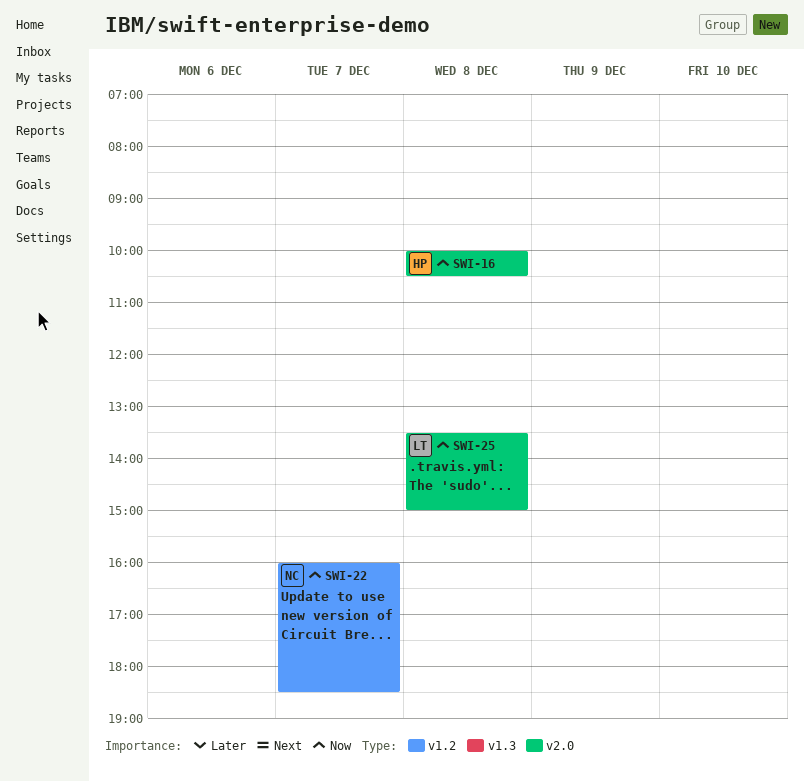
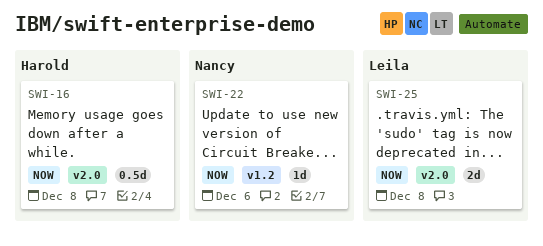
SWI-22, day: Dec 7 -> Dec 6

